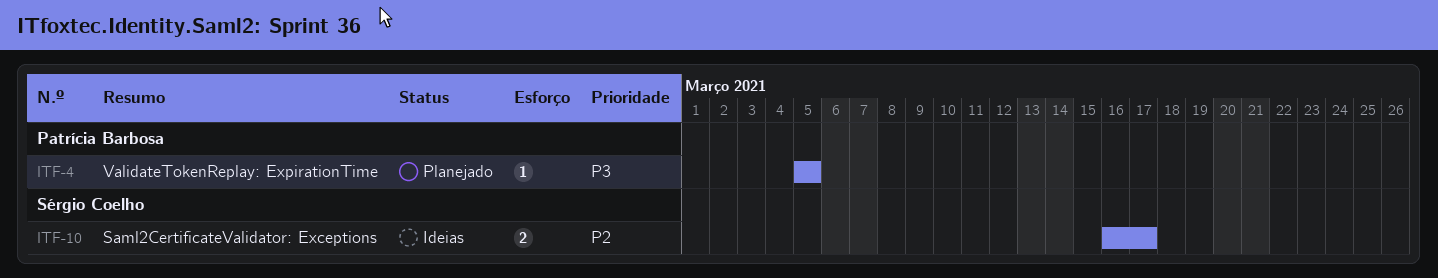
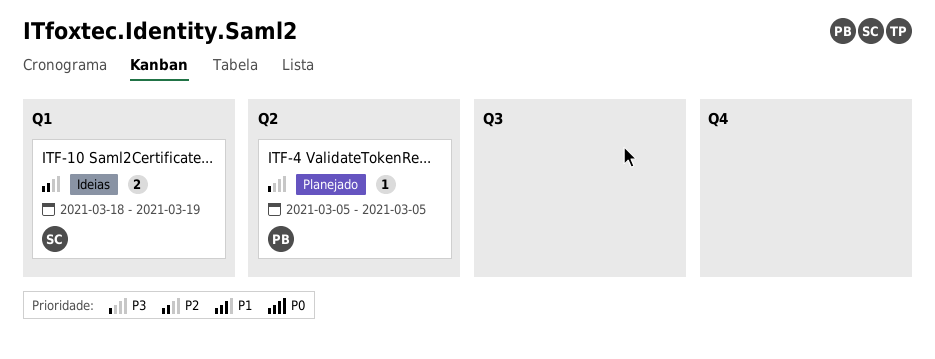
ITF-10, start: Mar 16 -> Mar 18
ITF-10, due: Mar 17 -> Mar 19

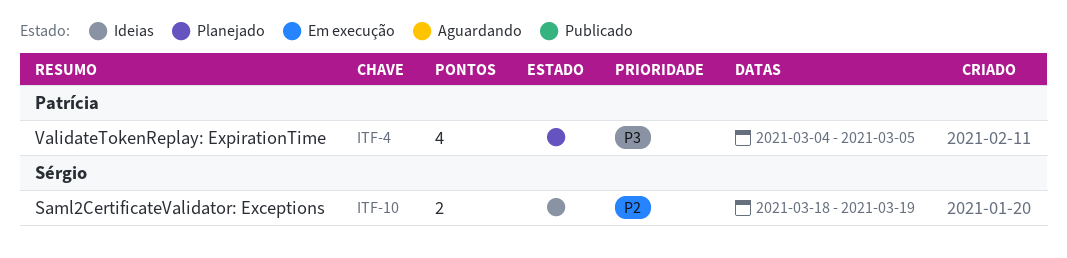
ITF-4, estimate: 1 -> 4
ITF-4, start: Mar 5 -> Mar 4

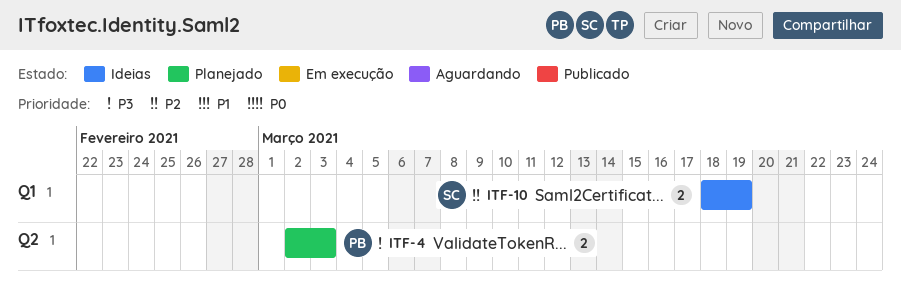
ITF-4, estimate: 4 -> 2
ITF-4, start: Mar 4 -> Mar 2
ITF-4, due: Mar 5 -> Mar 3

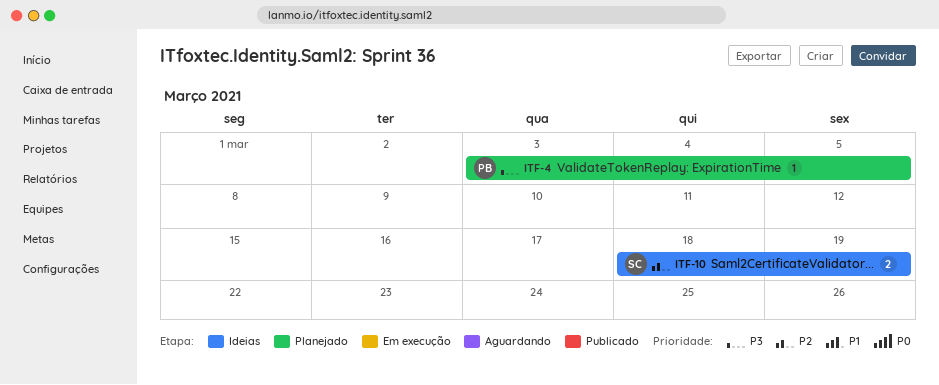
ITF-4, estimate: 2 -> 1
ITF-4, start: Mar 2 -> Mar 3
ITF-4, due: Mar 3 -> Mar 5

